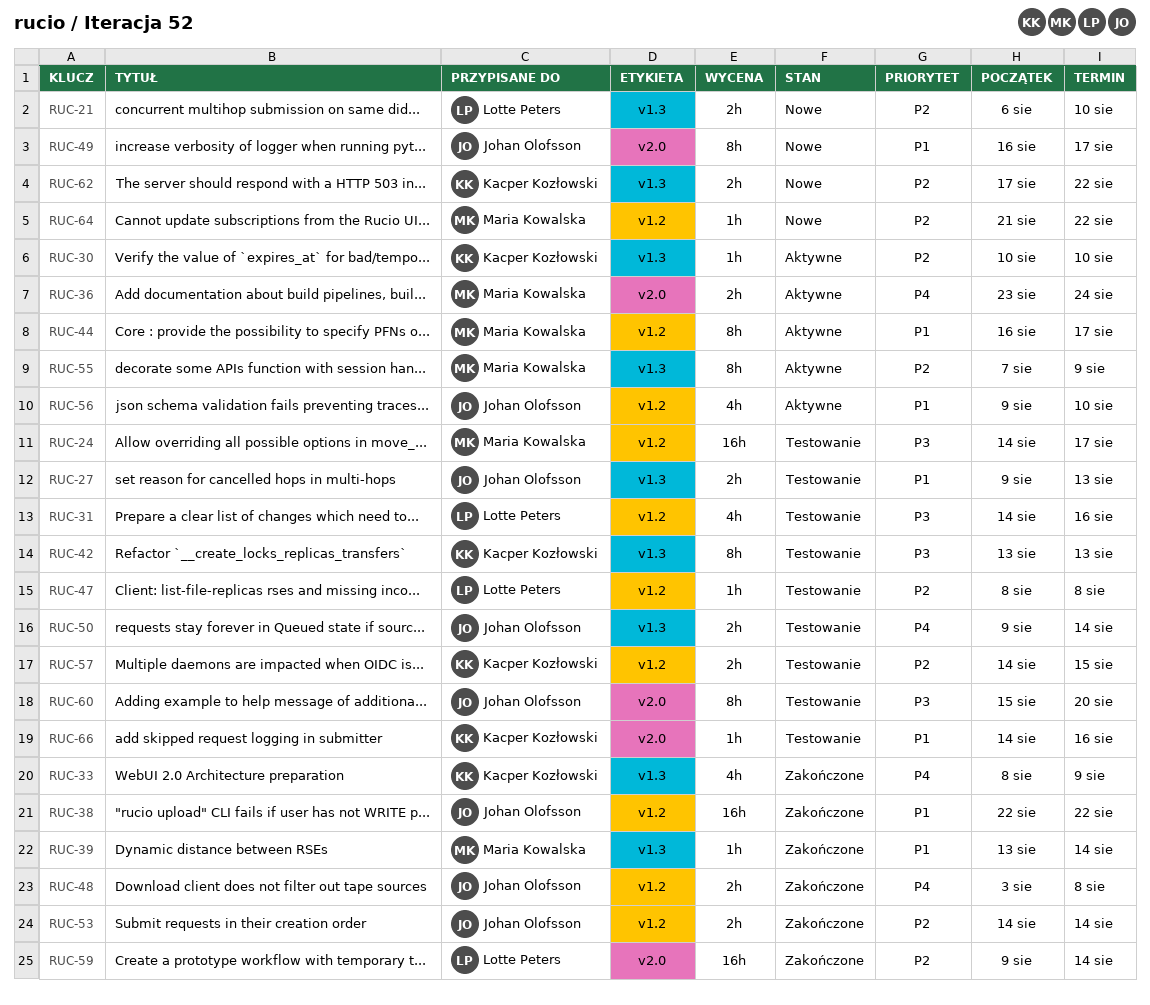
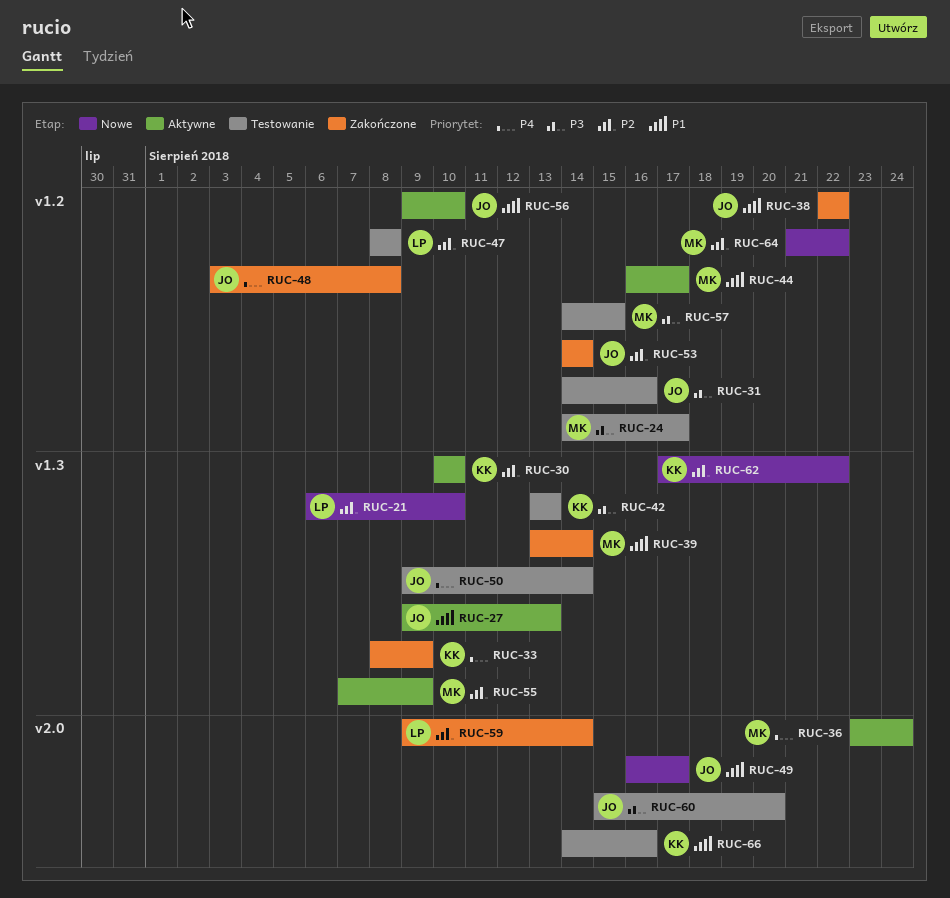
RUC-27, status: Testowanie -> Aktywne
RUC-31, owner: Lotte Peters -> Johan Olofsson
RUC-57, owner: Kacper Kozłowski -> Maria Kowalska
RUC-57, priority: P2 -> P3

